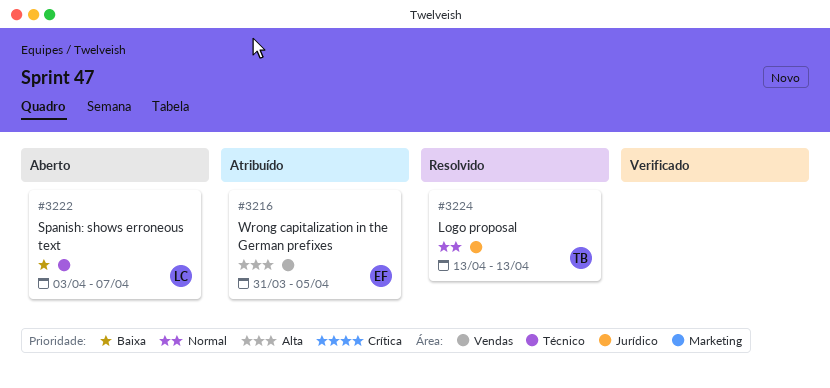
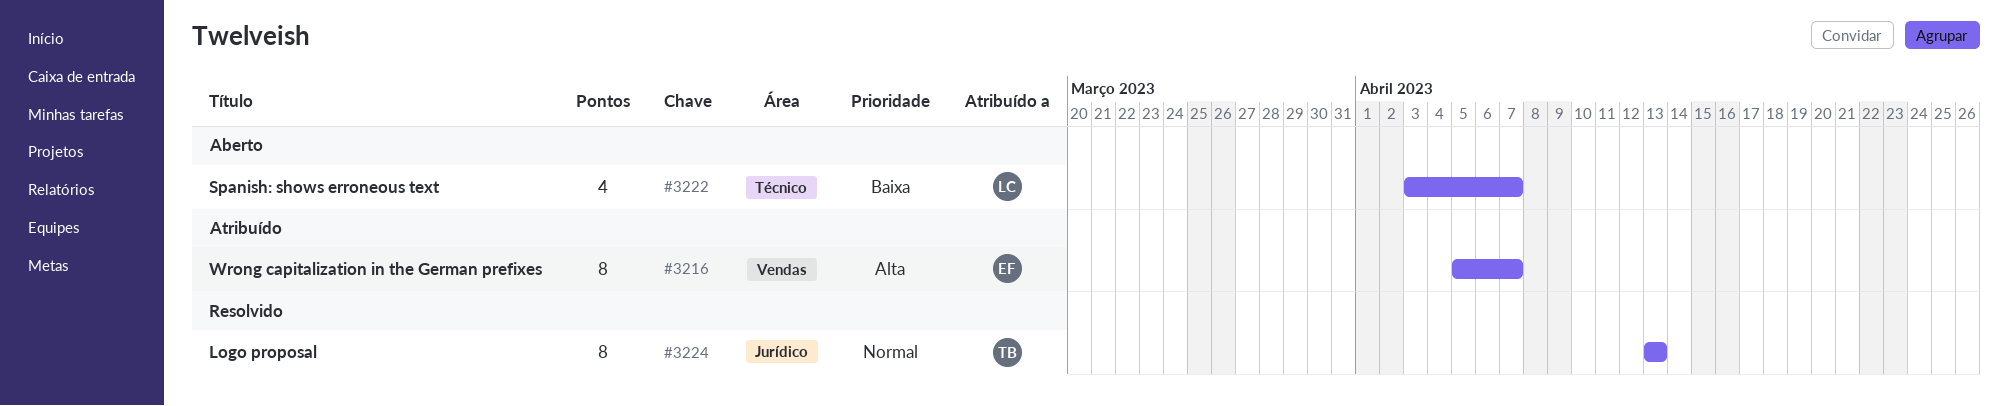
#3216, start: Mar 31 -> Apr 5
#3216, due: Apr 5 -> Apr 7

